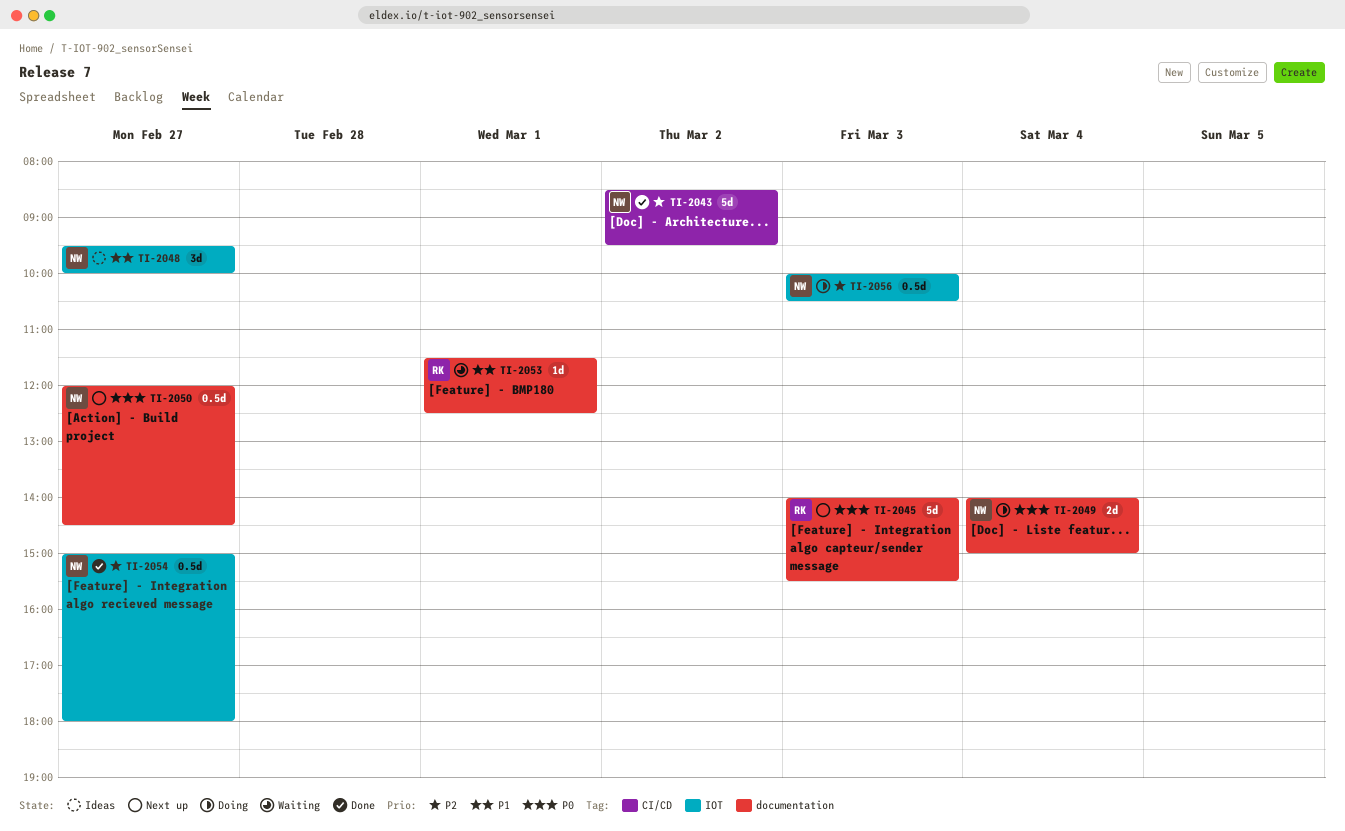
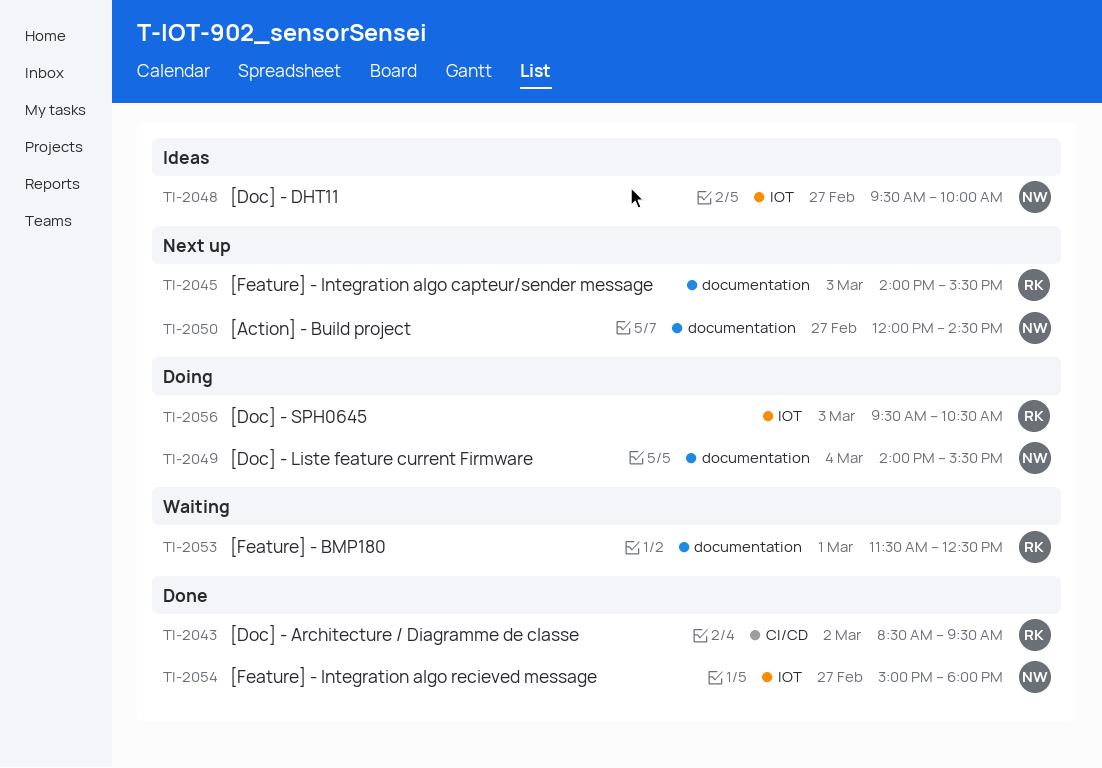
TI-2043, owner: NW -> RK
TI-2049, ends: 15:00 -> 15:30
TI-2056, owner: NW -> RK
TI-2056, begins: 10:00 -> 09:30

